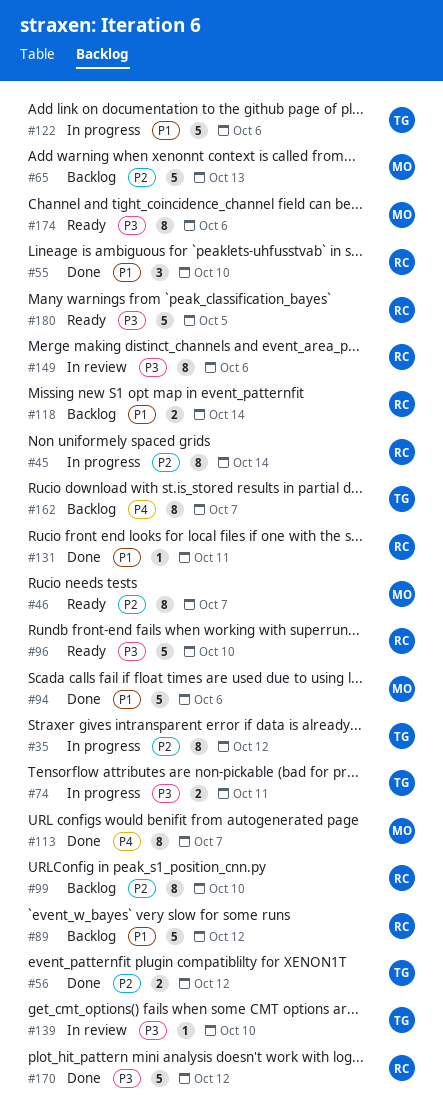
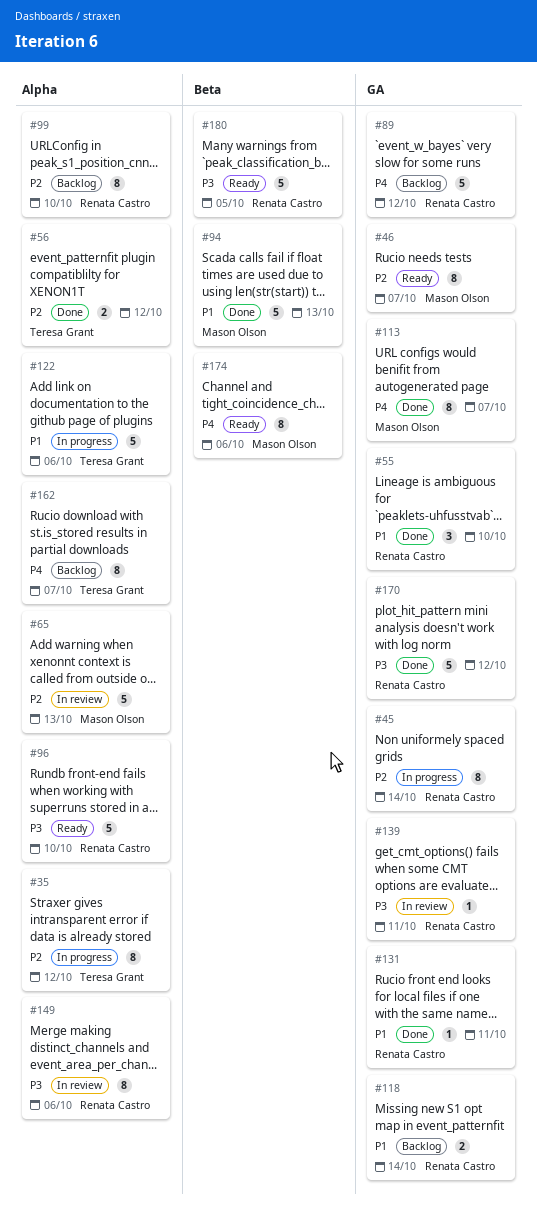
#65, status: Backlog -> In review
#74: present -> none
#89, priority: P1 -> P4
#94, due: Oct 6 -> Oct 13
#139, owner: Teresa Grant -> Renata Castro
#139, due: Oct 10 -> Oct 11
#174, priority: P3 -> P4

